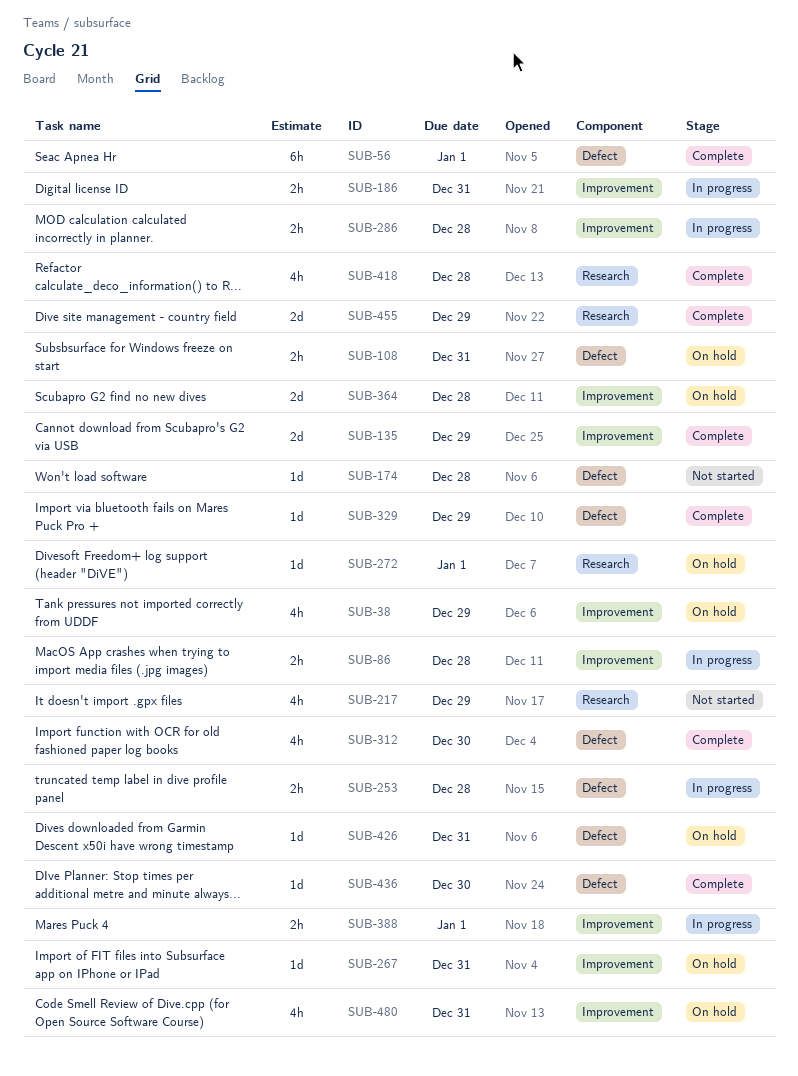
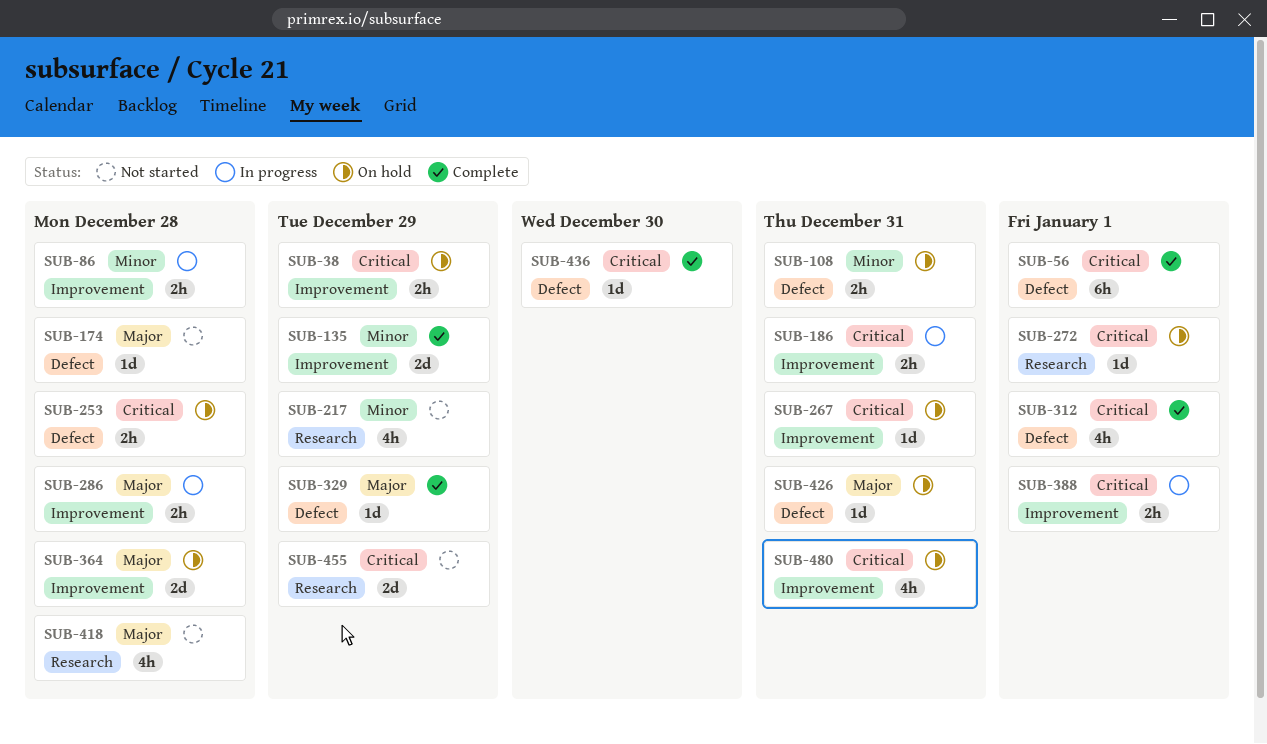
SUB-38, estimate: 4h -> 2h
SUB-253, status: In progress -> On hold
SUB-312, due: Dec 30 -> Jan 1
SUB-418, status: Complete -> Not started
SUB-455, status: Complete -> Not started

